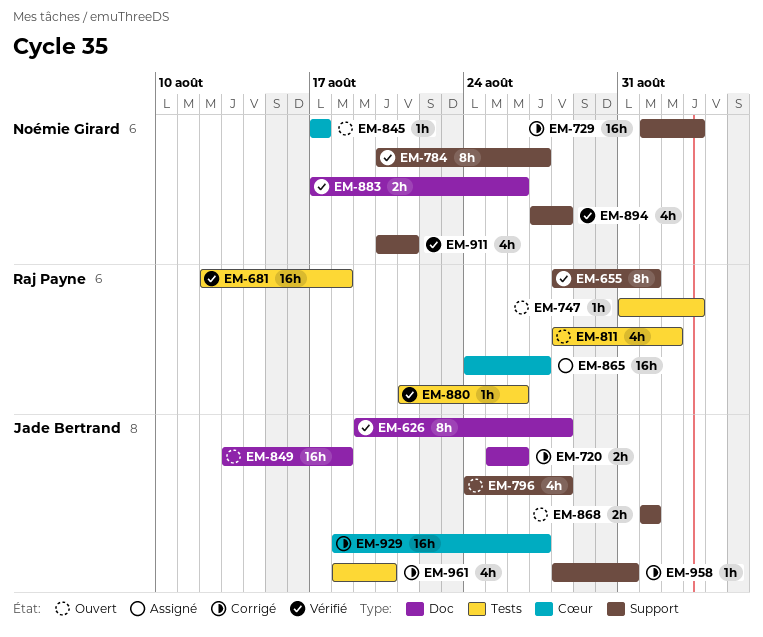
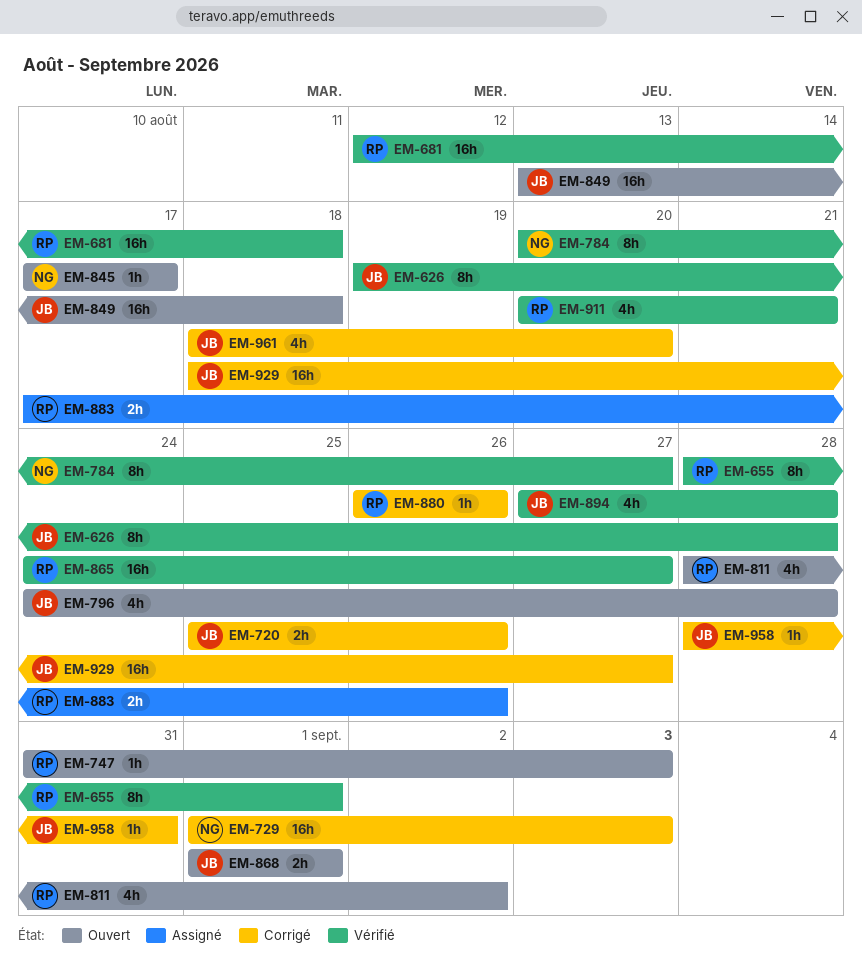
EM-865, status: Assigné -> Vérifié
EM-880, status: Vérifié -> Corrigé
EM-880, start: Aug 21 -> Aug 26
EM-883, status: Vérifié -> Assigné
EM-883, owner: Noémie Girard -> Raj Payne
EM-894, owner: Noémie Girard -> Jade Bertrand
EM-911, owner: Noémie Girard -> Raj Payne

